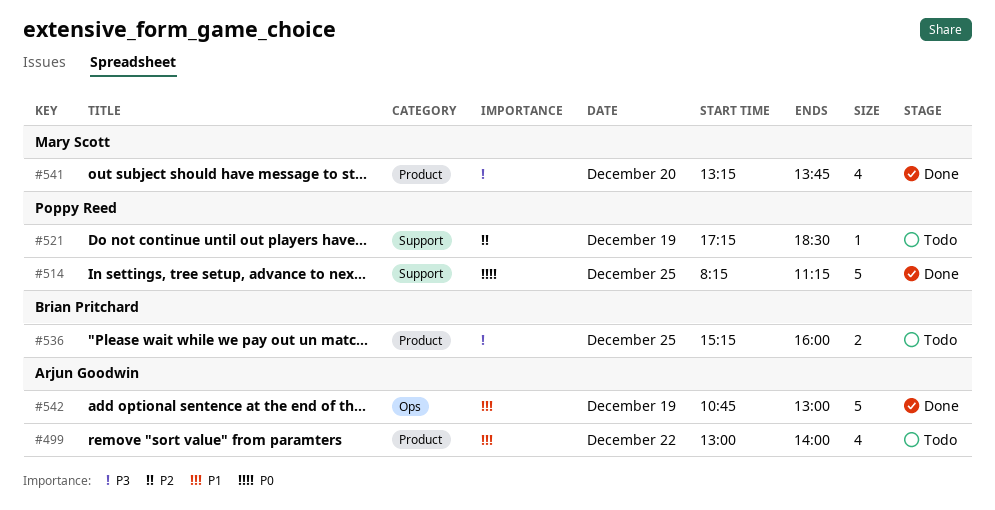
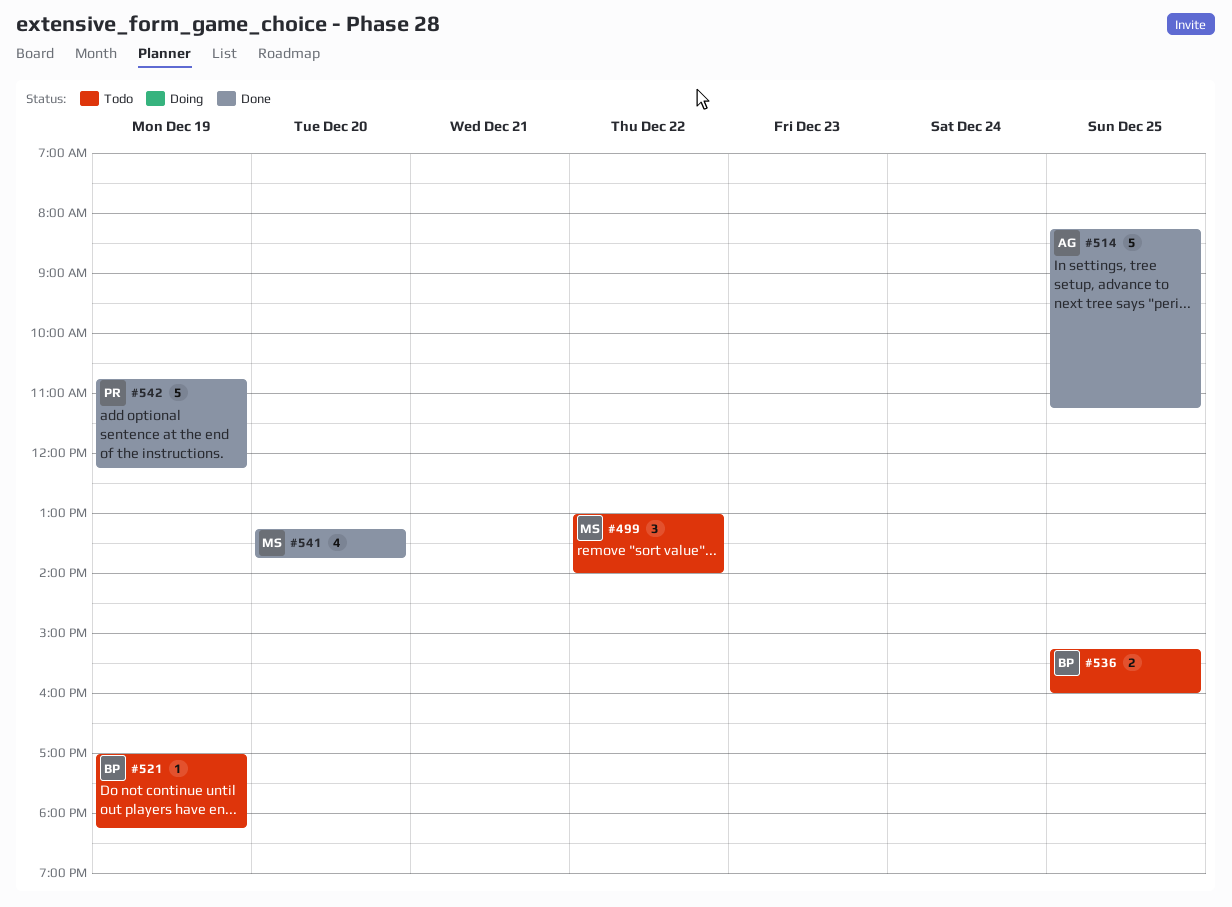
#499, owner: Arjun Goodwin -> Mary Scott
#499, estimate: 4 -> 3
#514, owner: Poppy Reed -> Arjun Goodwin
#521, owner: Poppy Reed -> Brian Pritchard
#521, begins: 17:15 -> 17:00
#521, ends: 18:30 -> 18:15
#542, owner: Arjun Goodwin -> Poppy Reed
#542, ends: 13:00 -> 12:15

